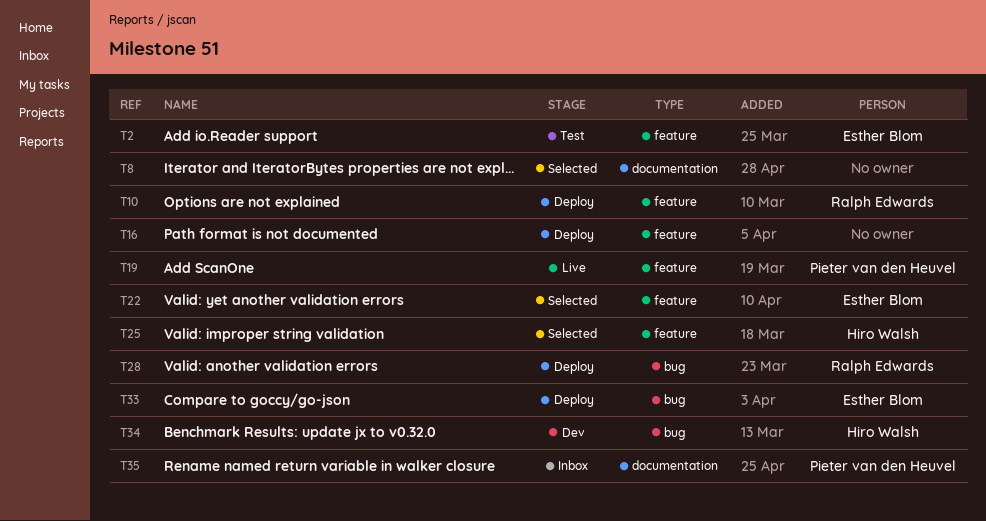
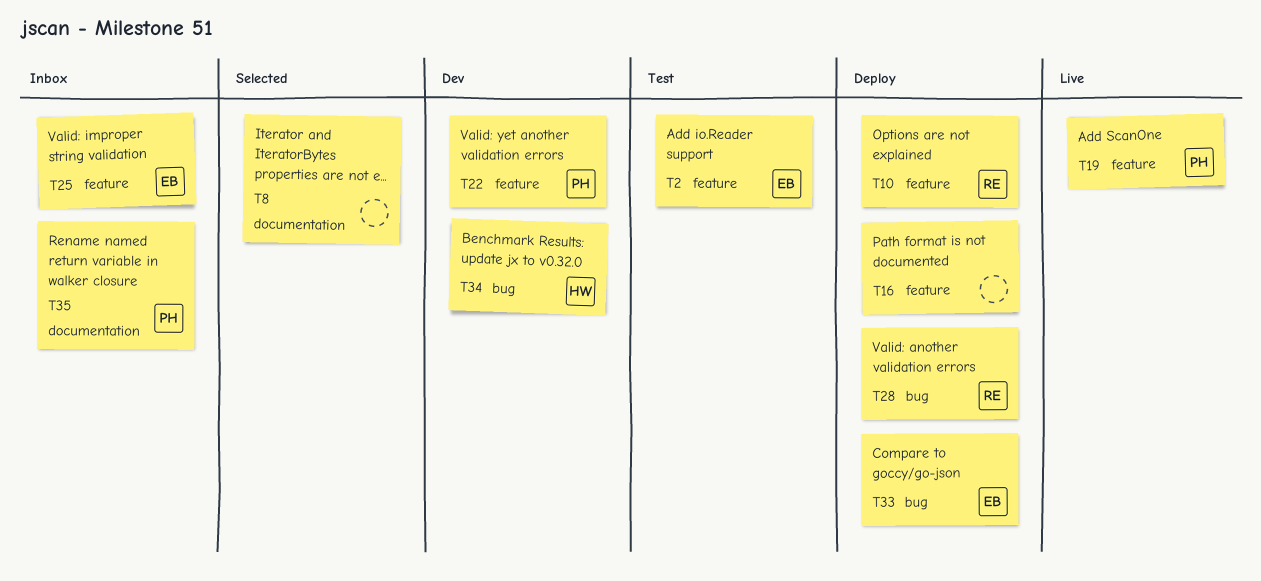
T22, status: Selected -> Dev
T22, owner: Esther Blom -> Pieter van den Heuvel
T25, status: Selected -> Inbox
T25, owner: Hiro Walsh -> Esther Blom

